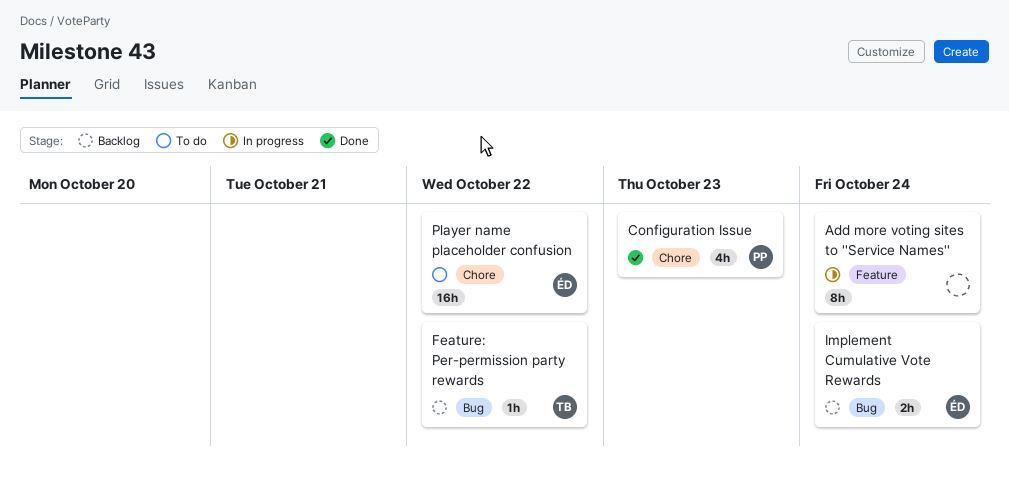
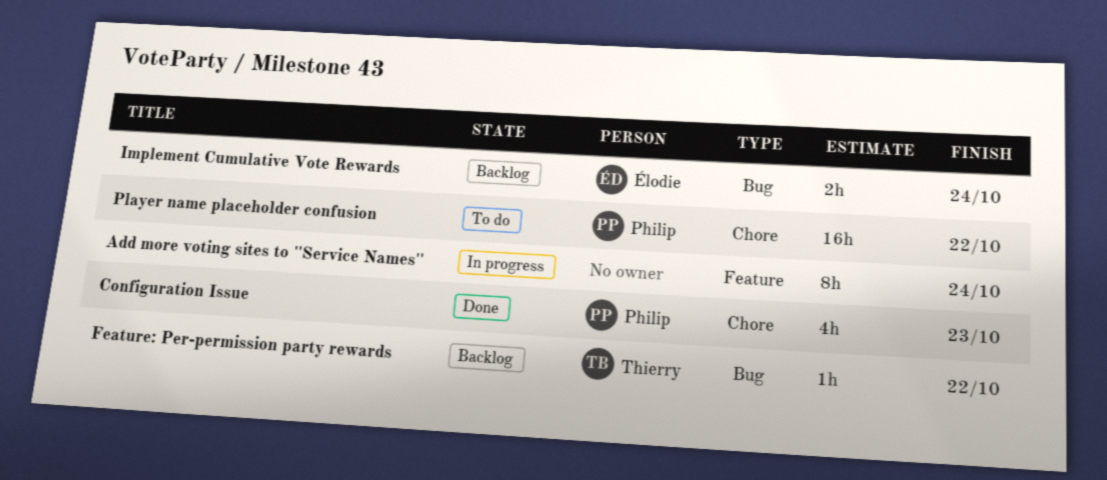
Player name placeholder confusion, owner: Élodie -> Philip

